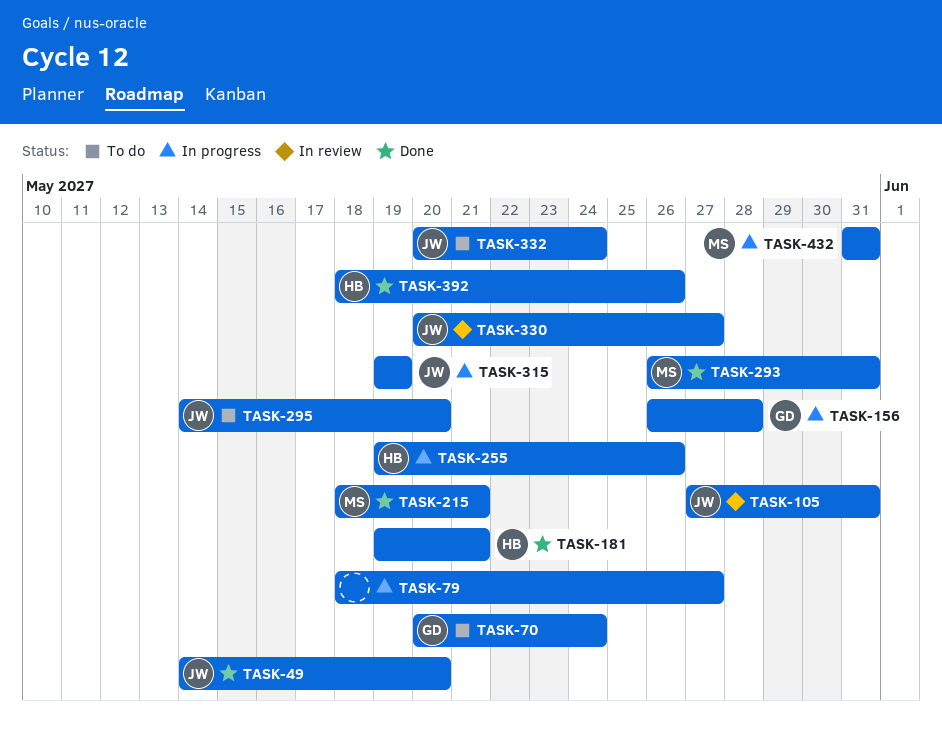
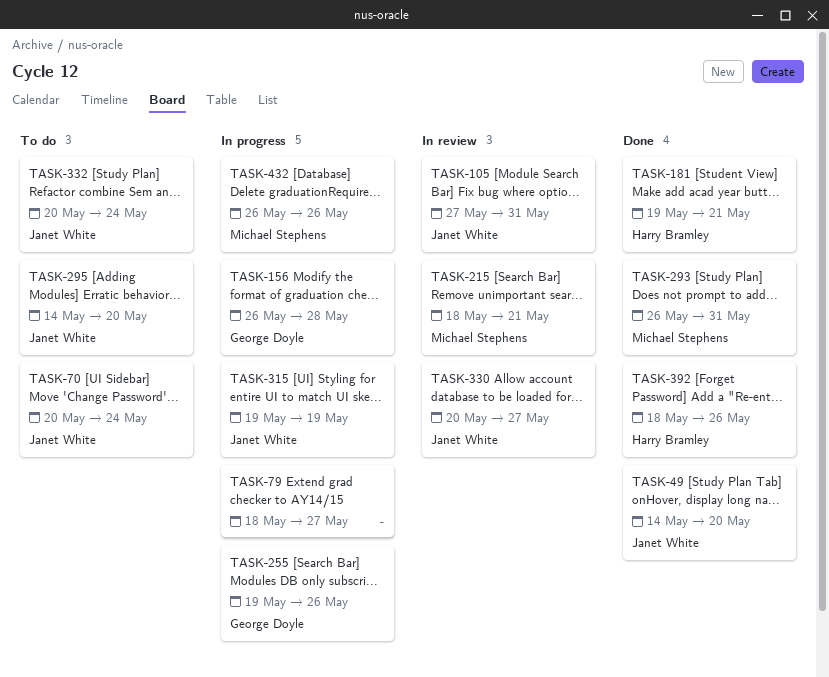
TASK-70, owner: George Doyle -> Janet White
TASK-215, status: Done -> In review
TASK-255, owner: Harry Bramley -> George Doyle
TASK-432, start: May 31 -> May 26
TASK-432, due: May 31 -> May 26

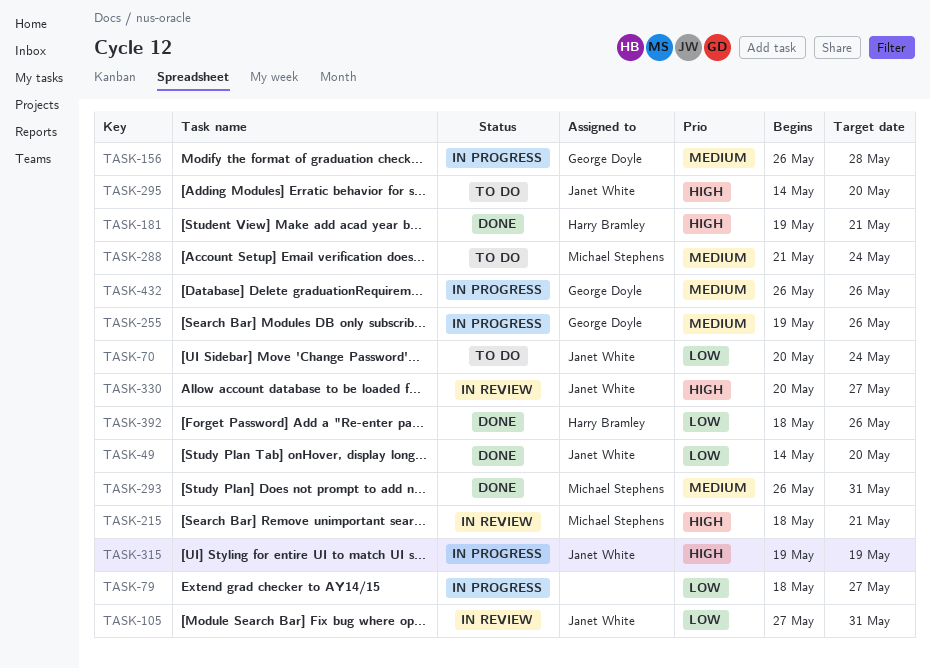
TASK-288: none -> present
TASK-332: present -> none
TASK-432, owner: Michael Stephens -> George Doyle

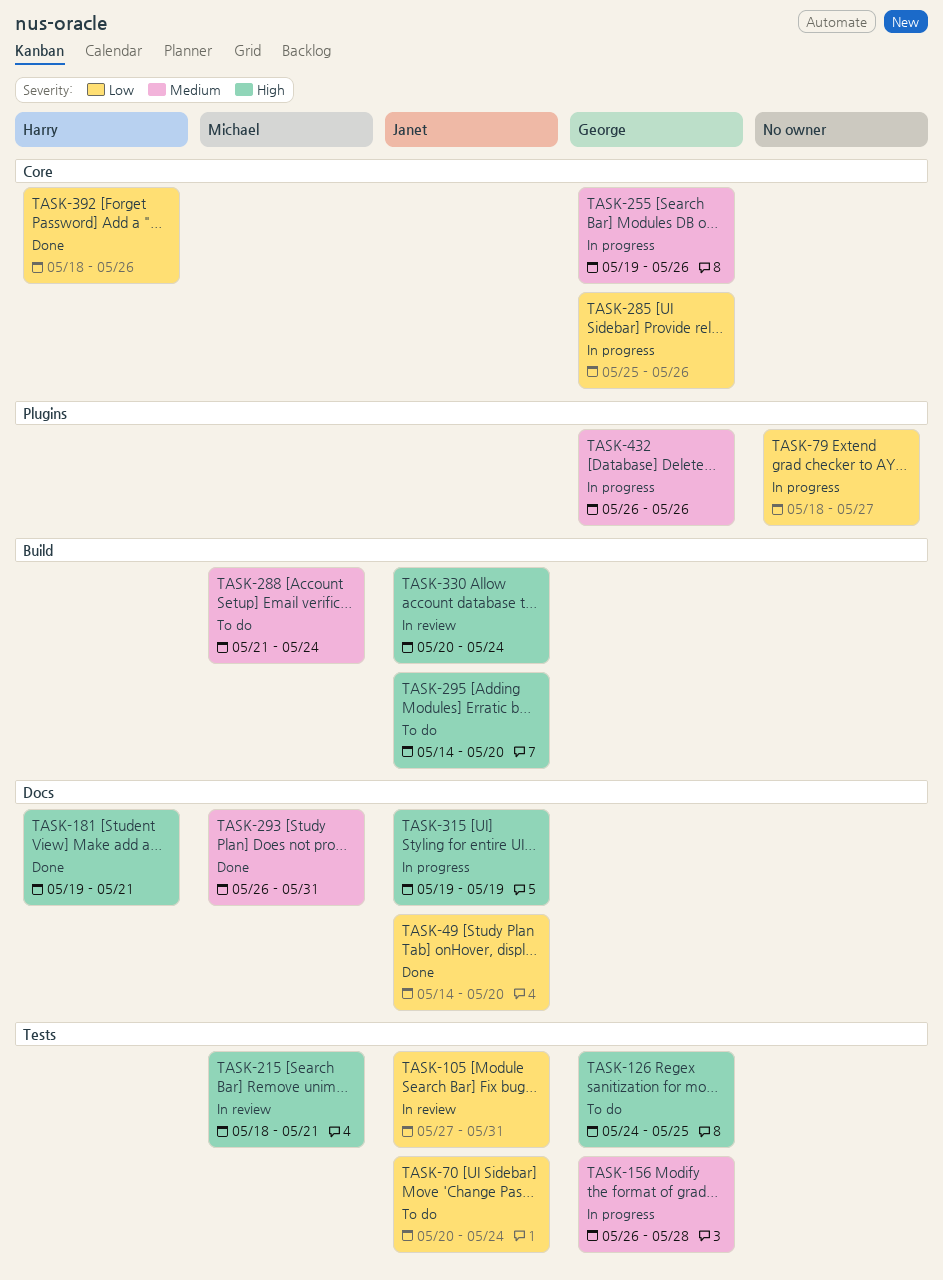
TASK-126: none -> present
TASK-285: none -> present
TASK-330, due: May 27 -> May 24

